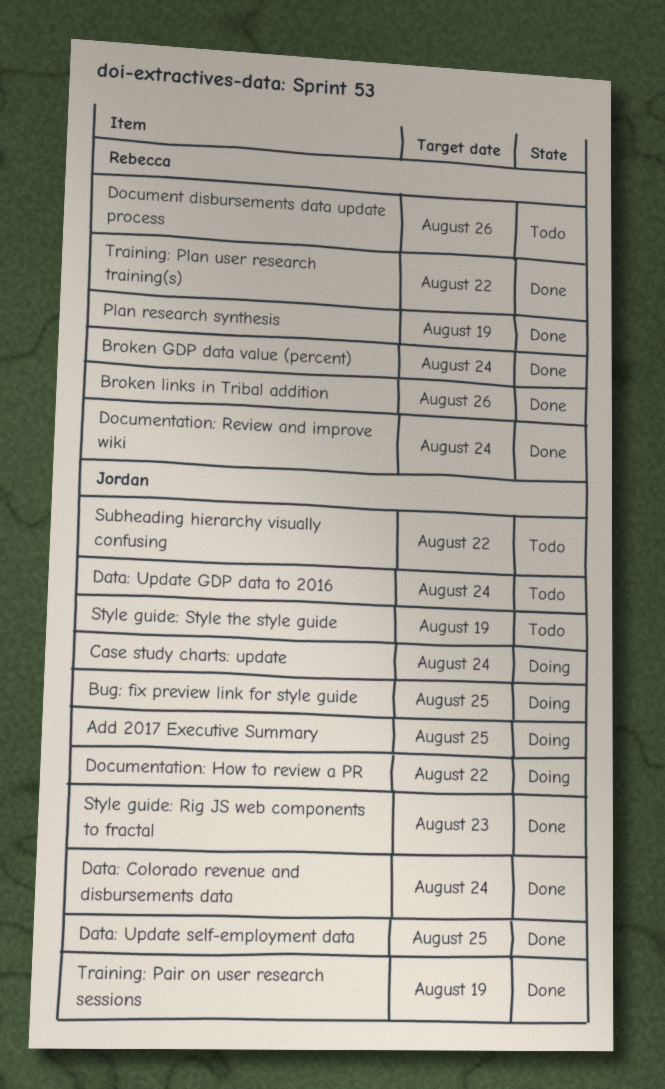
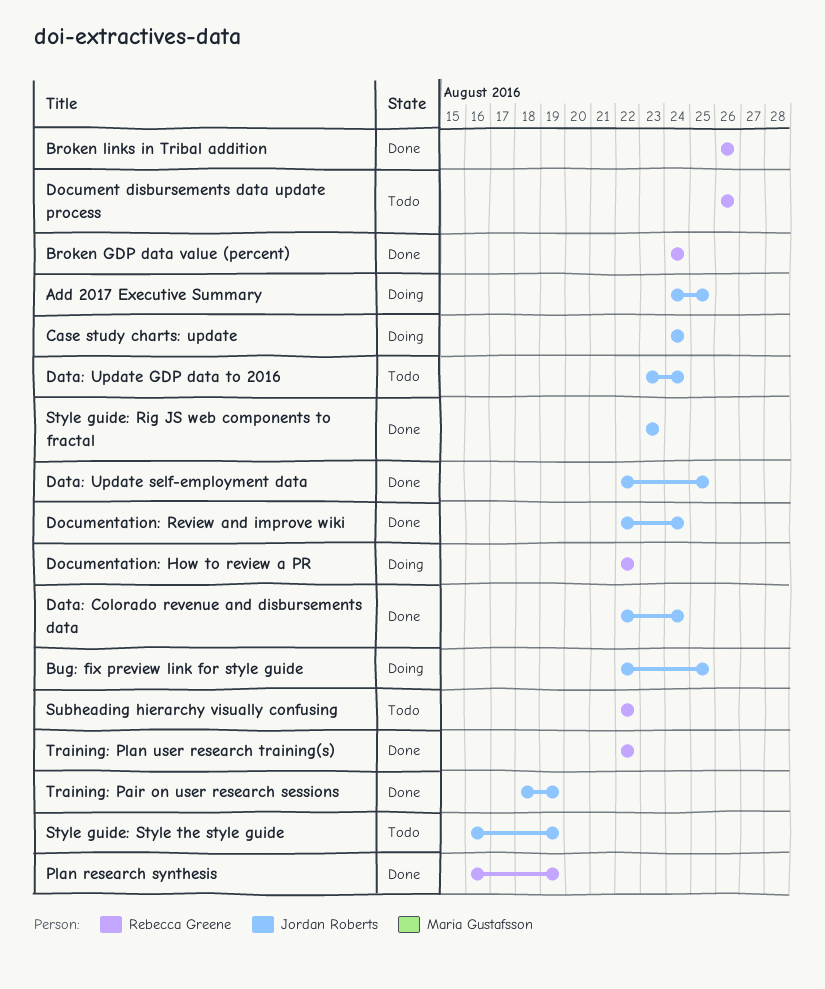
Documentation: How to review a PR, owner: Jordan Roberts -> Rebecca Greene
Documentation: Review and improve wiki, owner: Rebecca Greene -> Jordan Roberts
Subheading hierarchy visually confusing, owner: Jordan Roberts -> Rebecca Greene

